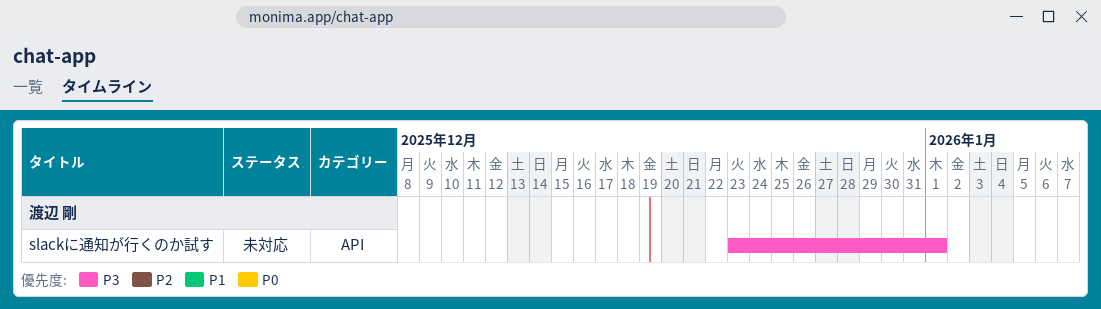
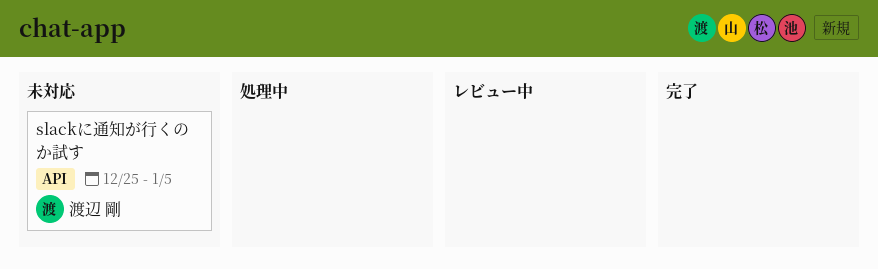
slackに通知が行くのか試す, start: Dec 23 -> Dec 25
slackに通知が行くのか試す, due: Jan 1 -> Jan 5

